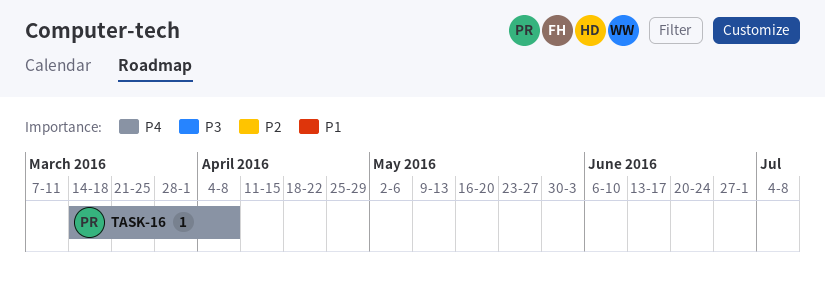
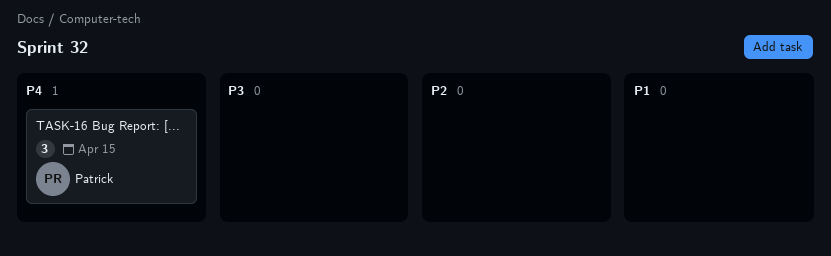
TASK-16, estimate: 1 -> 3
TASK-16, due: Apr 8 -> Apr 15

